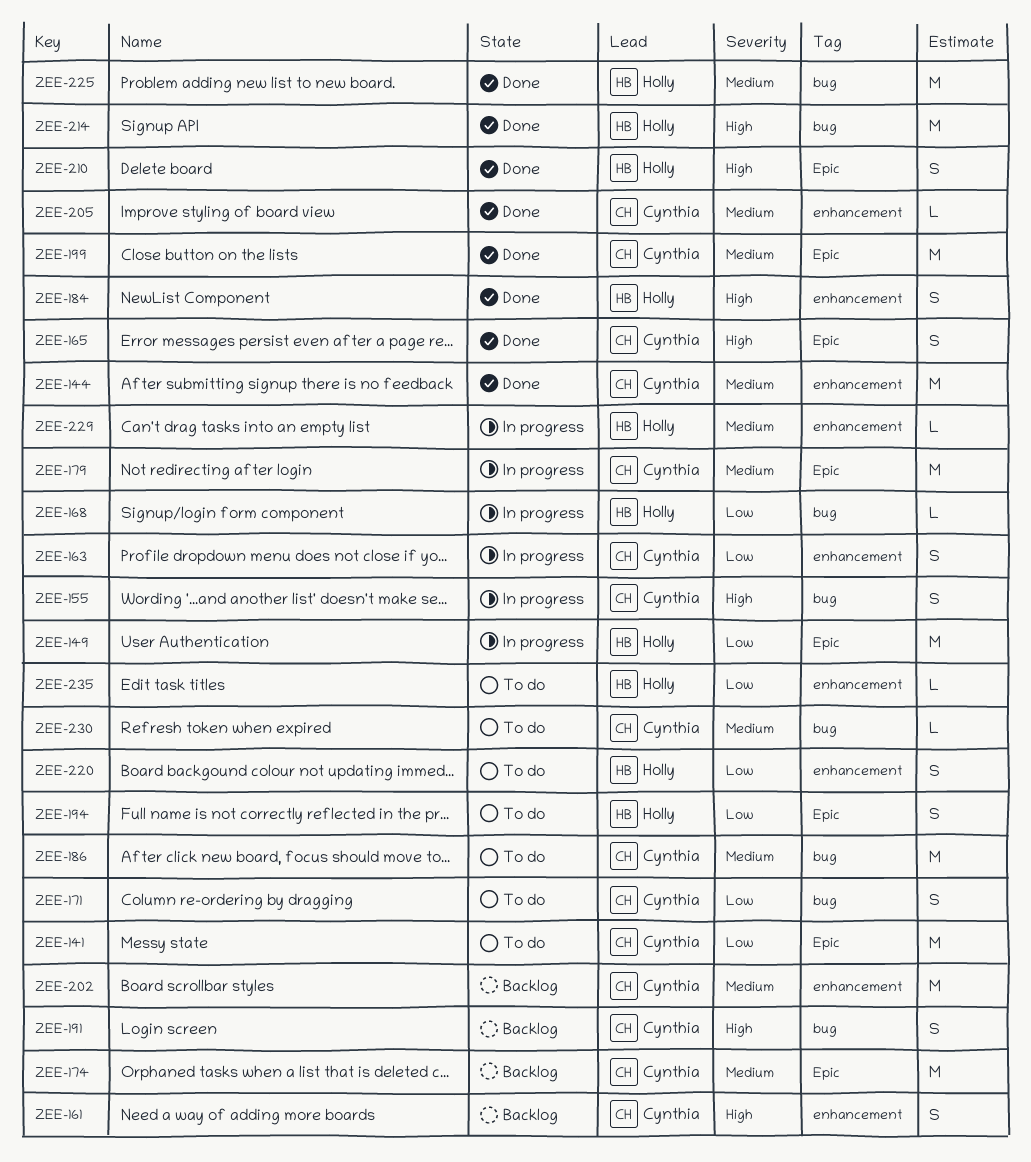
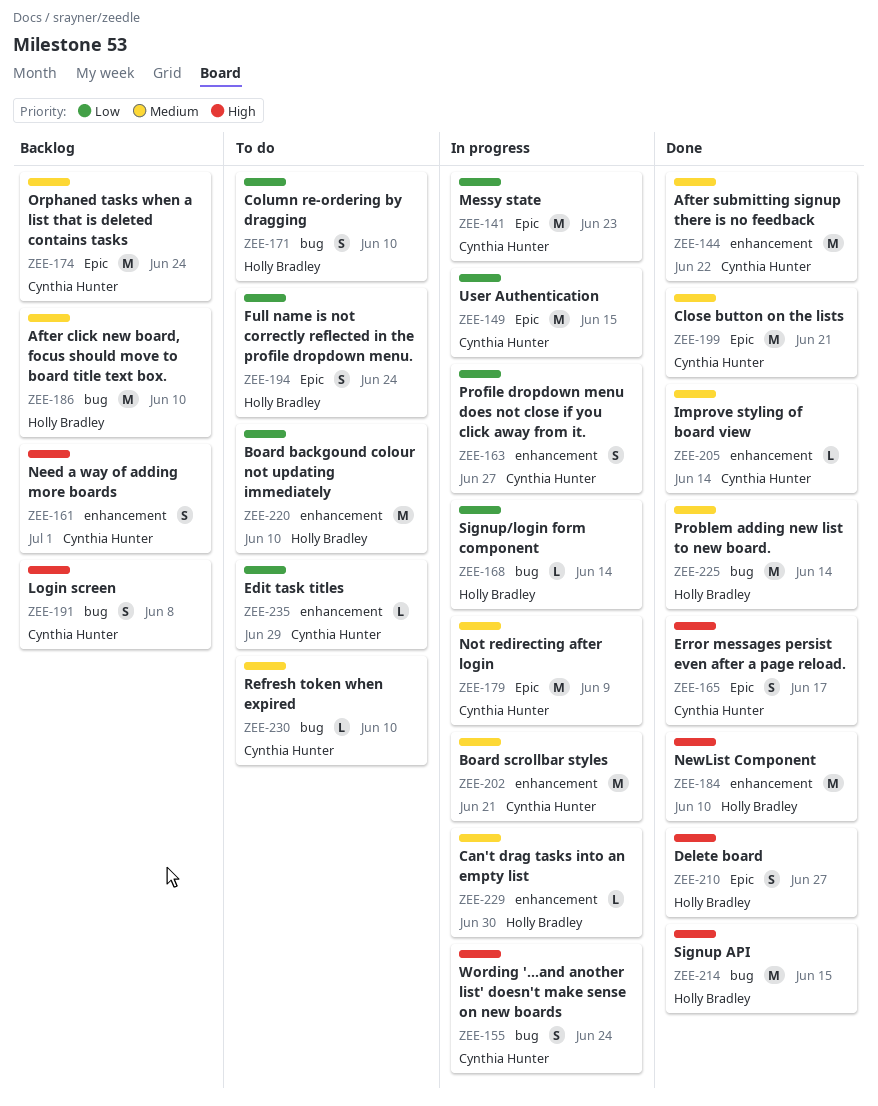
ZEE-141, status: To do -> In progress
ZEE-149, owner: Holly Bradley -> Cynthia Hunter
ZEE-171, owner: Cynthia Hunter -> Holly Bradley
ZEE-184, estimate: S -> M
ZEE-186, status: To do -> Backlog
ZEE-186, owner: Cynthia Hunter -> Holly Bradley
ZEE-202, status: Backlog -> In progress
ZEE-220, estimate: S -> M
ZEE-235, owner: Holly Bradley -> Cynthia Hunter

